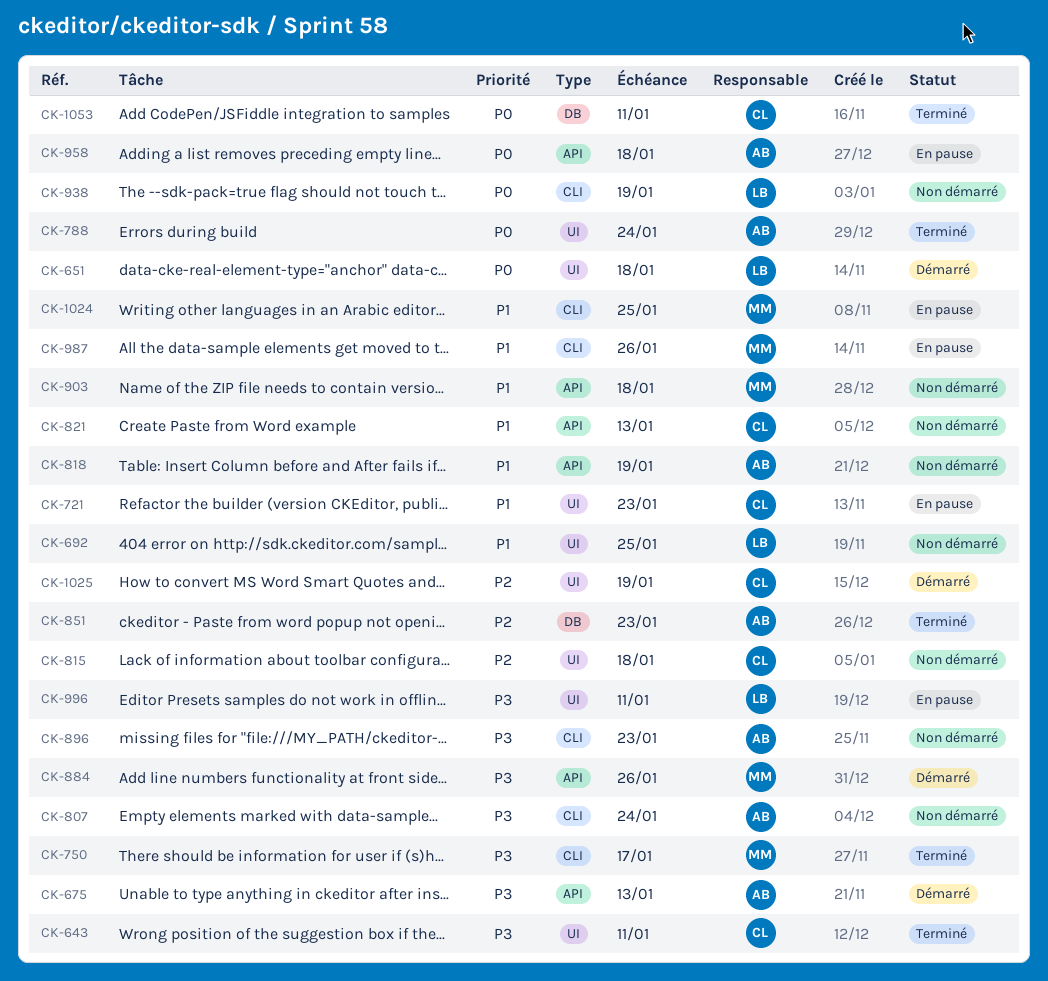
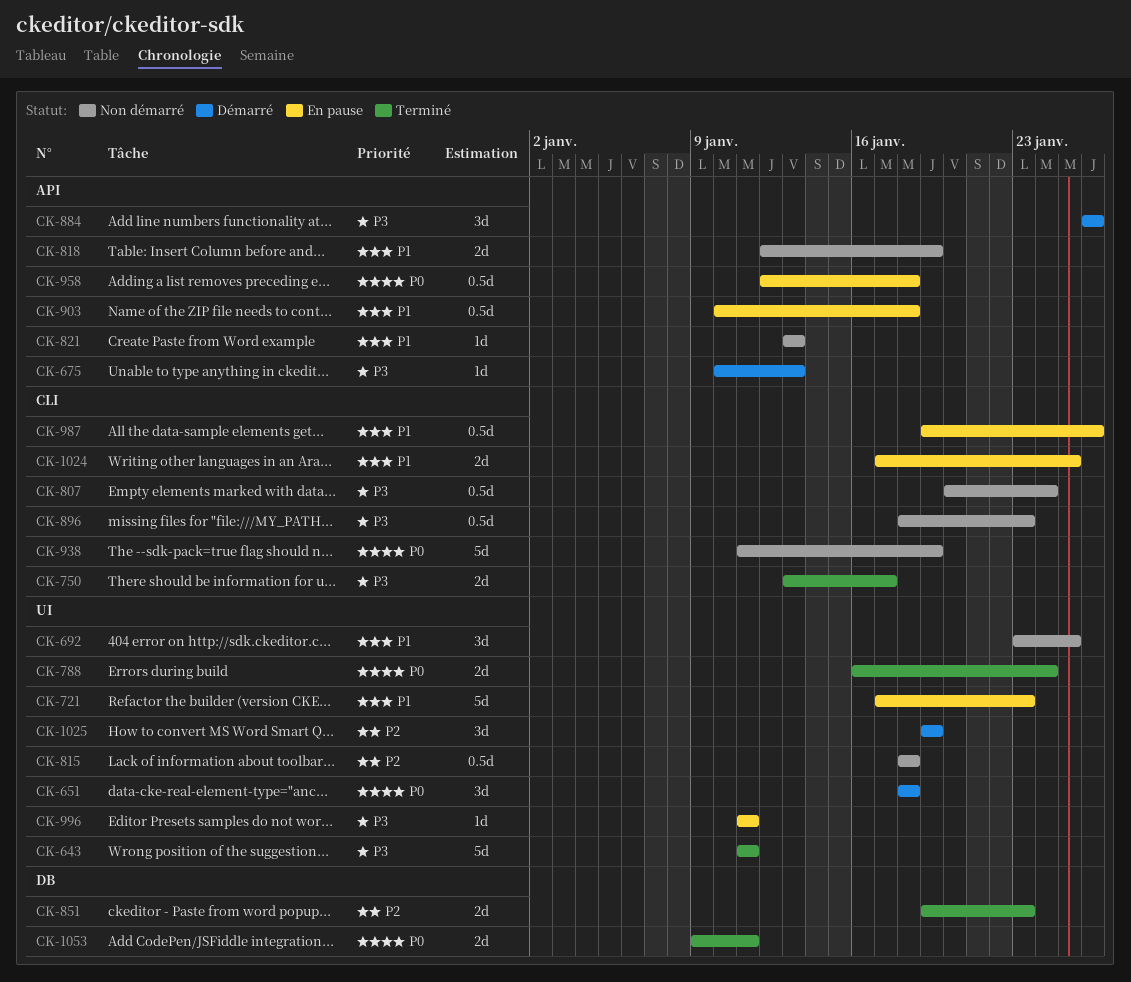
CK-903, status: Non démarré -> En pause

